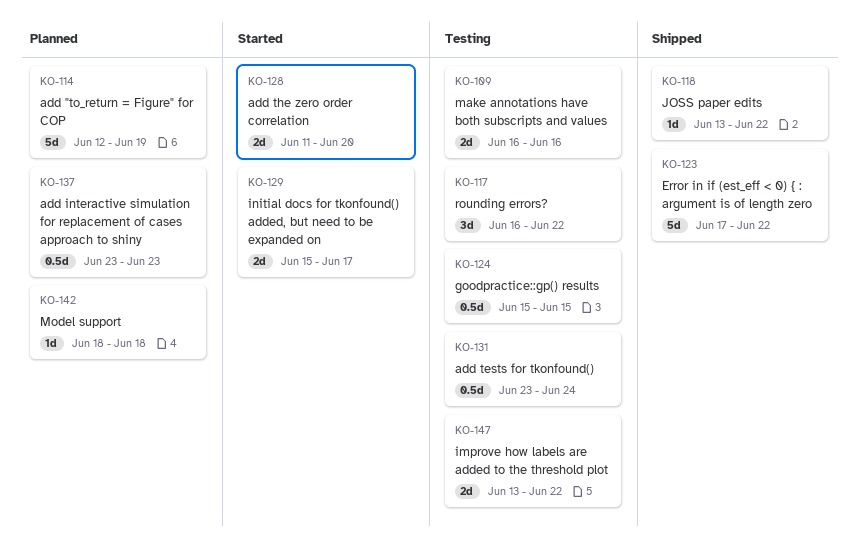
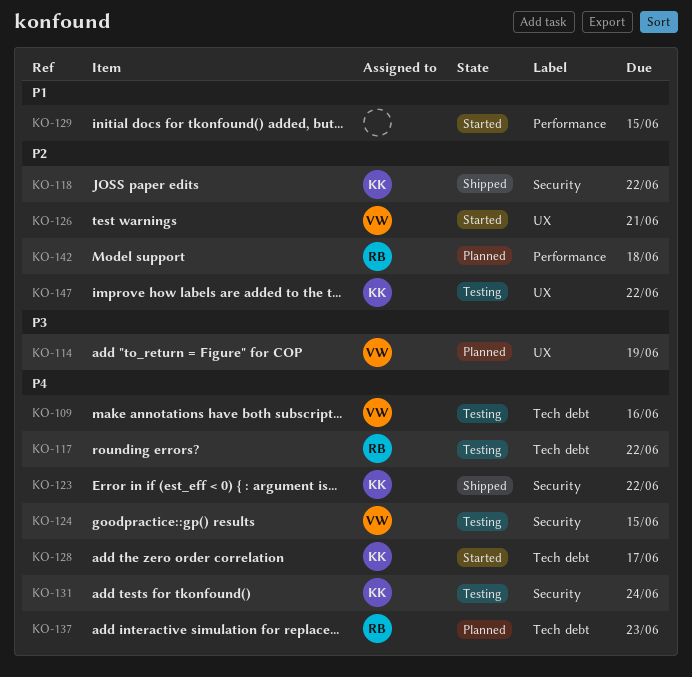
KO-126: none -> present
KO-128, due: Jun 20 -> Jun 17
KO-129, due: Jun 17 -> Jun 15

